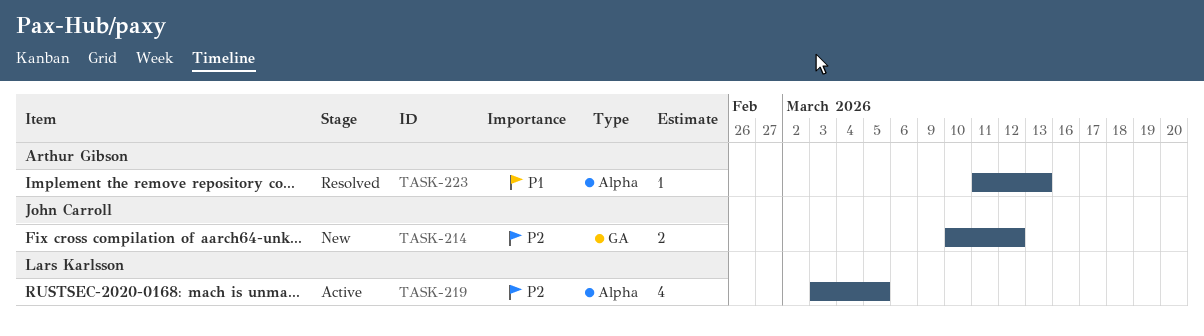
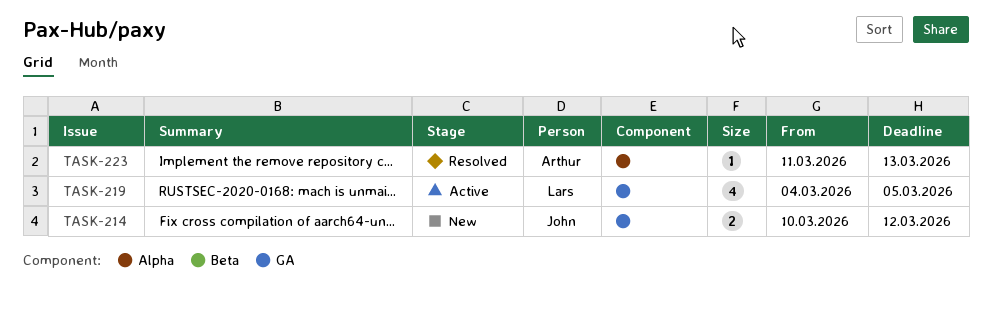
TASK-219, label: Alpha -> GA
TASK-219, start: Mar 3 -> Mar 4

